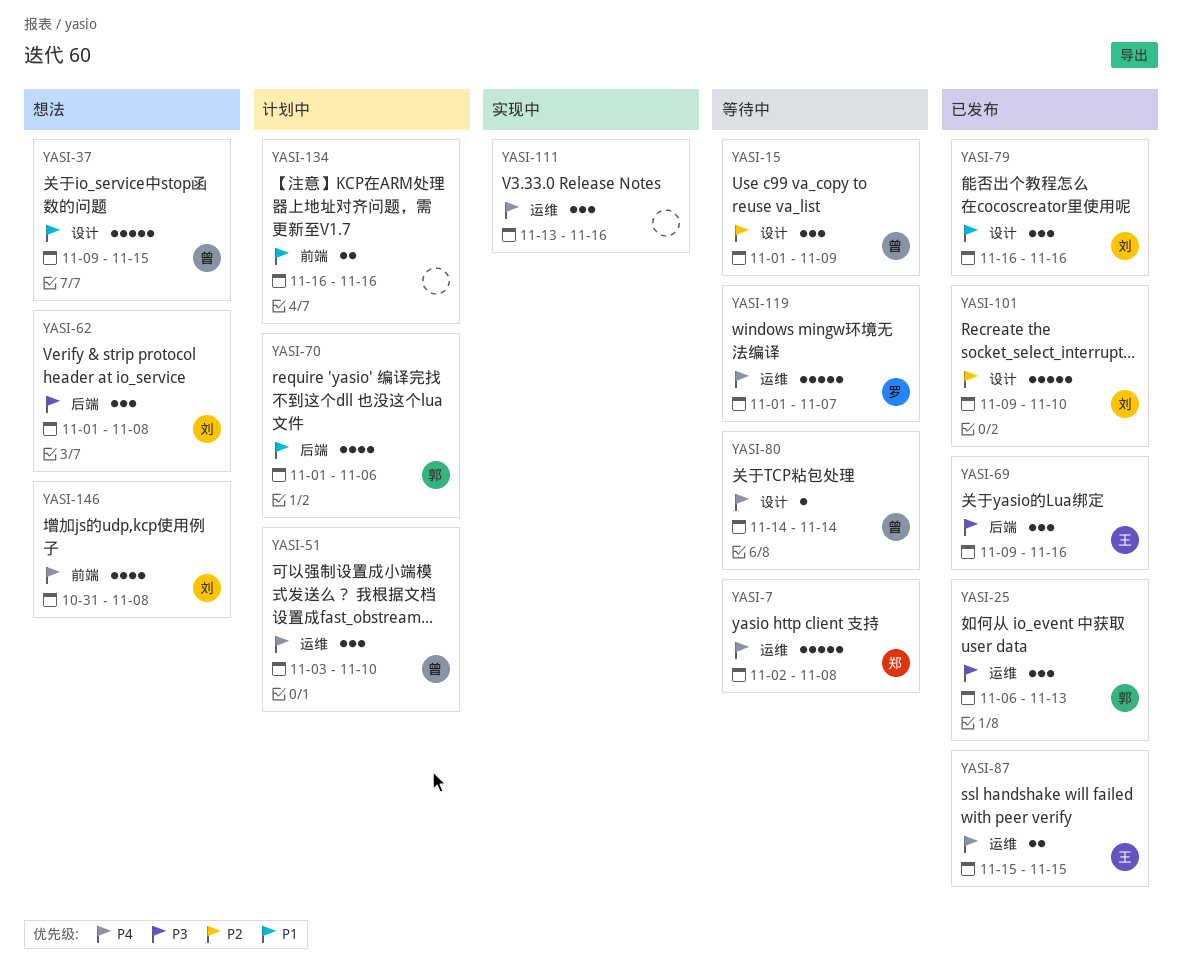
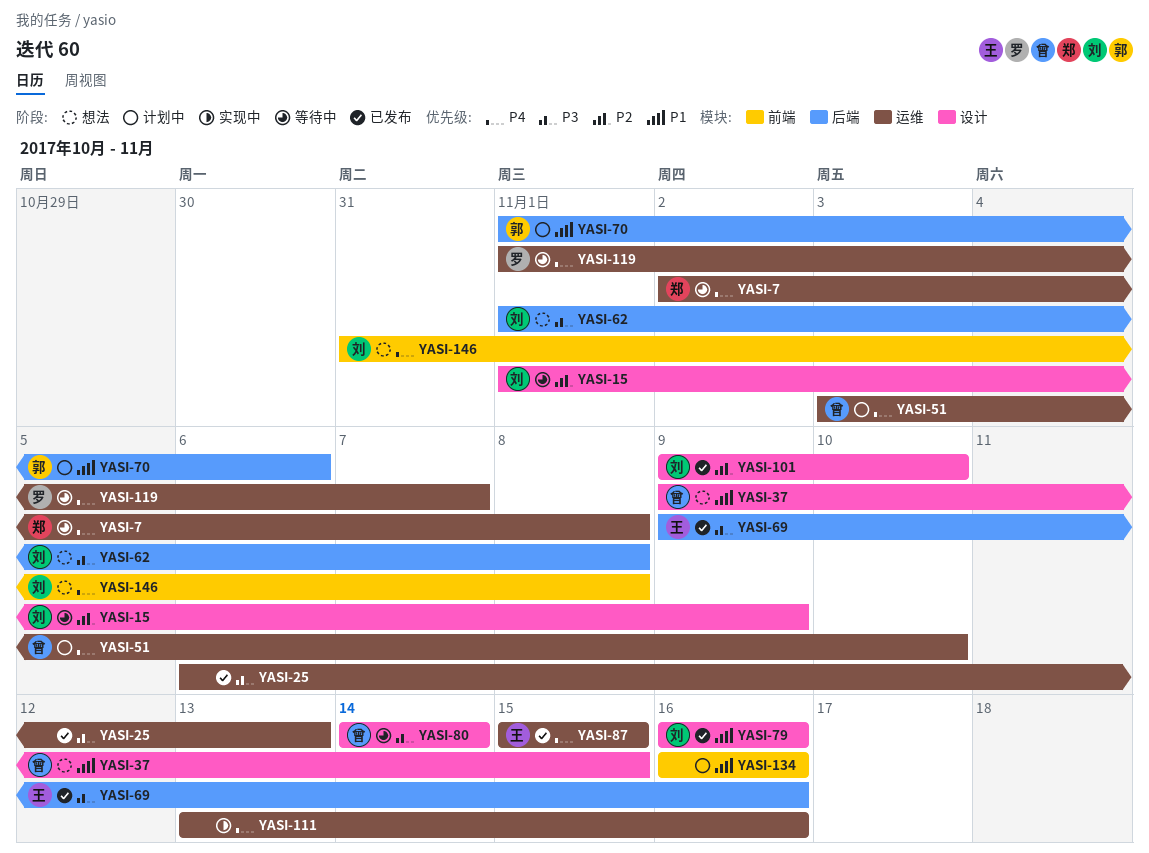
YASI-15, owner: 曾 -> 刘
YASI-25, owner: 郭 -> none
YASI-80, priority: P4 -> P3

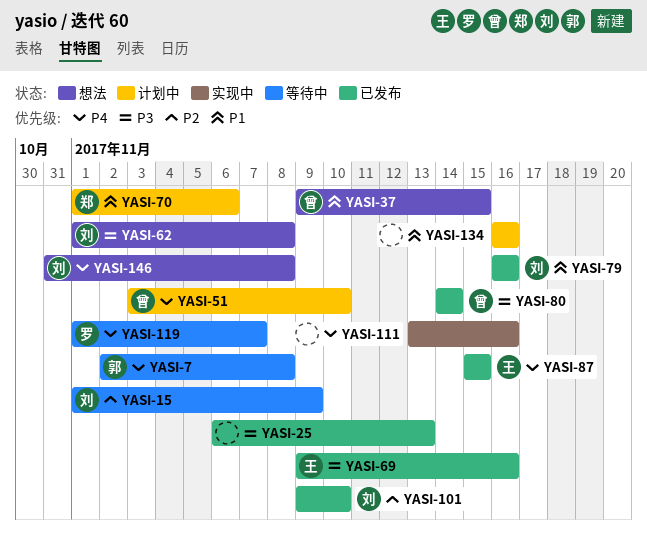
YASI-7, owner: 郑 -> 郭
YASI-70, owner: 郭 -> 郑
YASI-80, status: 等待中 -> 已发布

